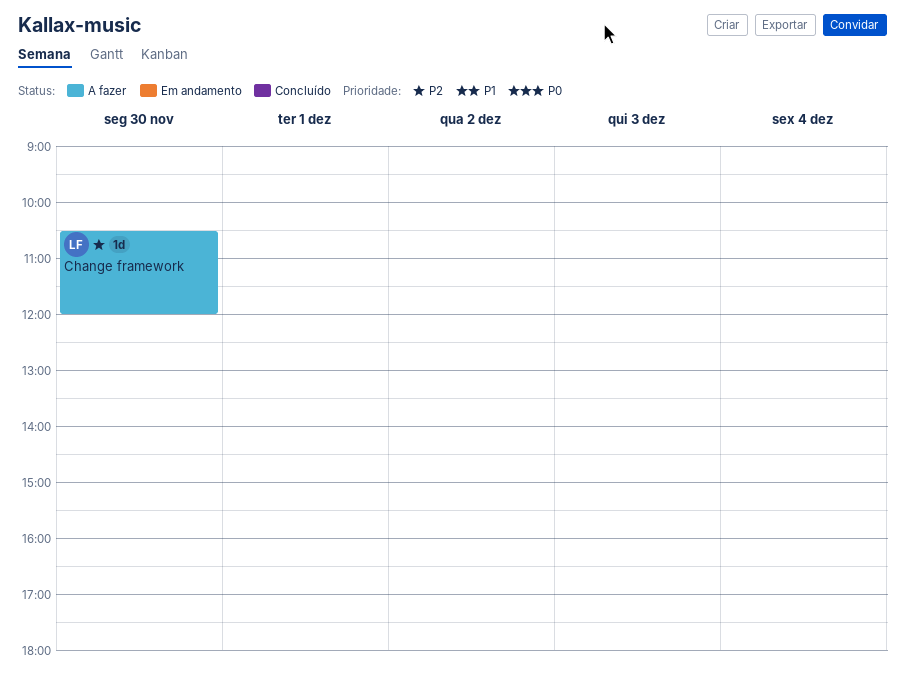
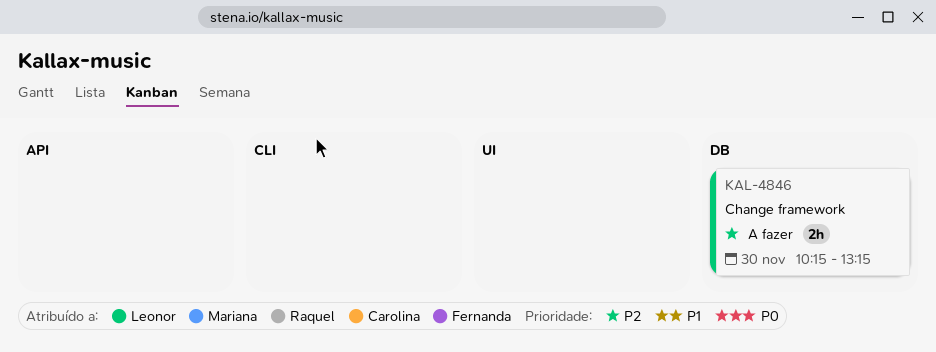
Change framework, estimate: 1d -> 2h
Change framework, begins: 10:30 -> 10:15
Change framework, ends: 12:00 -> 13:15

